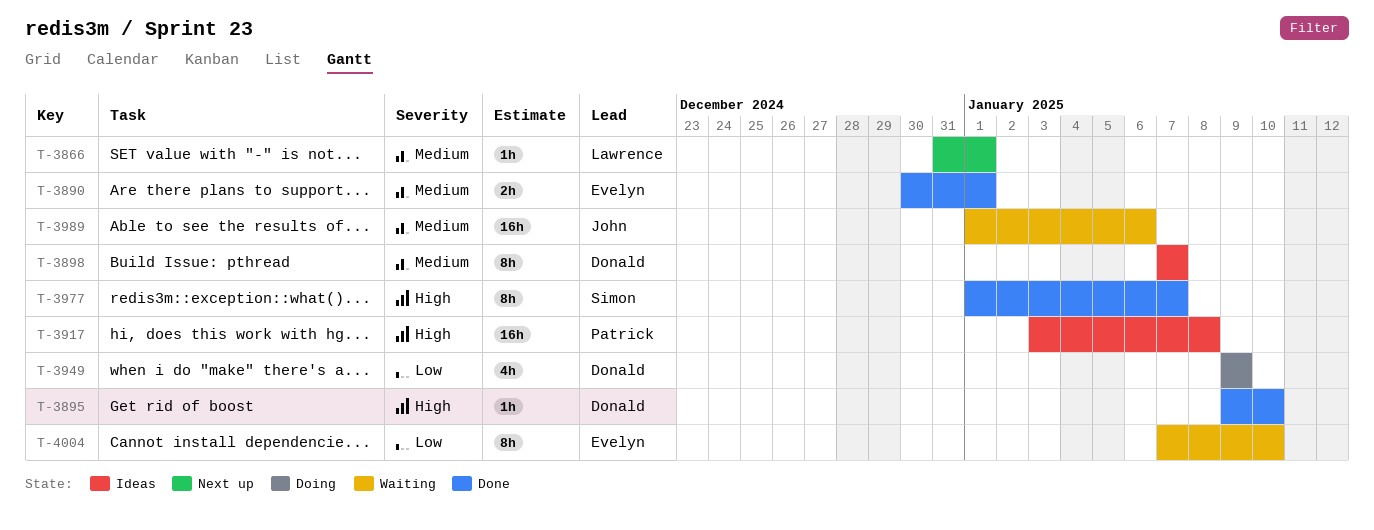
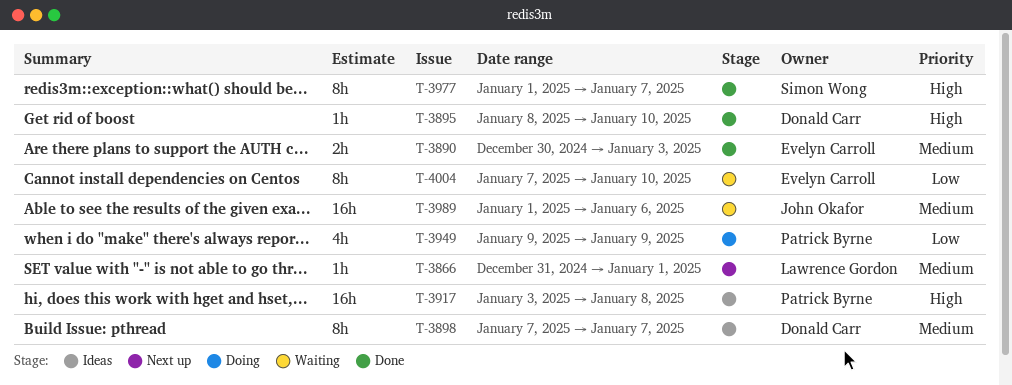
T-3890, due: Jan 1 -> Jan 3
T-3895, start: Jan 9 -> Jan 8
T-3949, owner: Donald Carr -> Patrick Byrne

